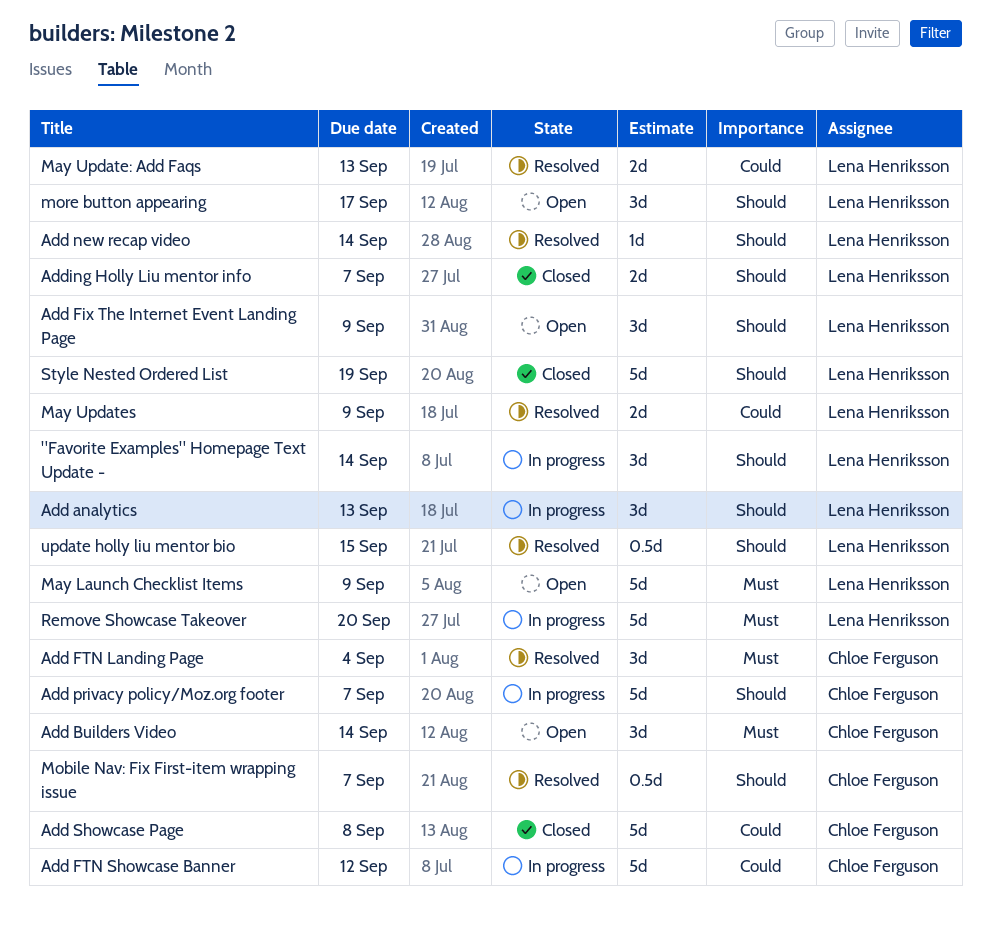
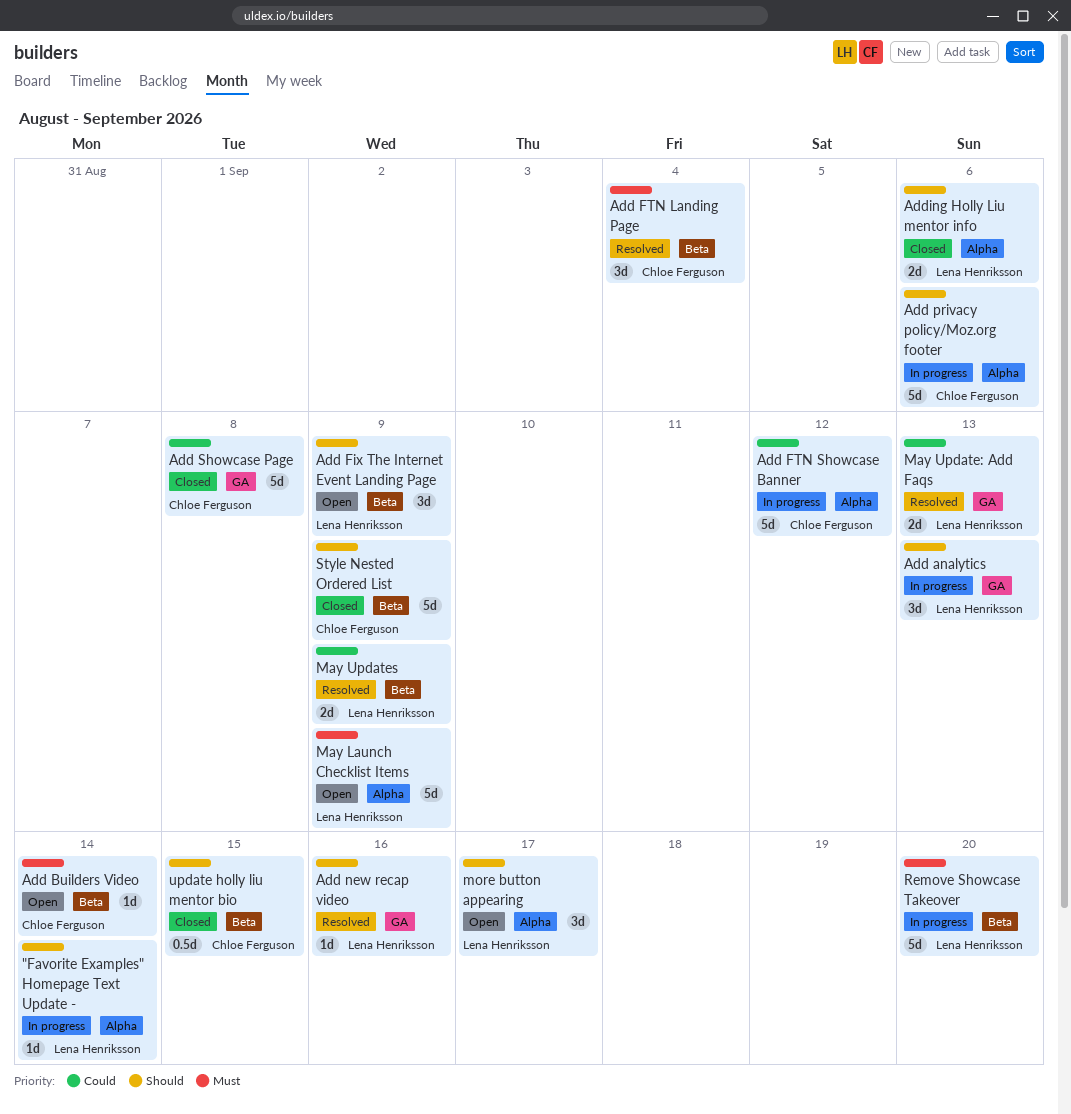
"Favorite Examples" Homepage Text Update -, estimate: 3d -> 1d
Add Builders Video, estimate: 3d -> 1d
Add new recap video, due: Sep 14 -> Sep 16
Add privacy policy/Moz.org footer, due: Sep 7 -> Sep 6
Adding Holly Liu mentor info, due: Sep 7 -> Sep 6
Mobile Nav: Fix First-item wrapping issue: present -> none
Style Nested Ordered List, owner: Lena Henriksson -> Chloe Ferguson
Style Nested Ordered List, due: Sep 19 -> Sep 9
update holly liu mentor bio, status: Resolved -> Closed
update holly liu mentor bio, owner: Lena Henriksson -> Chloe Ferguson

